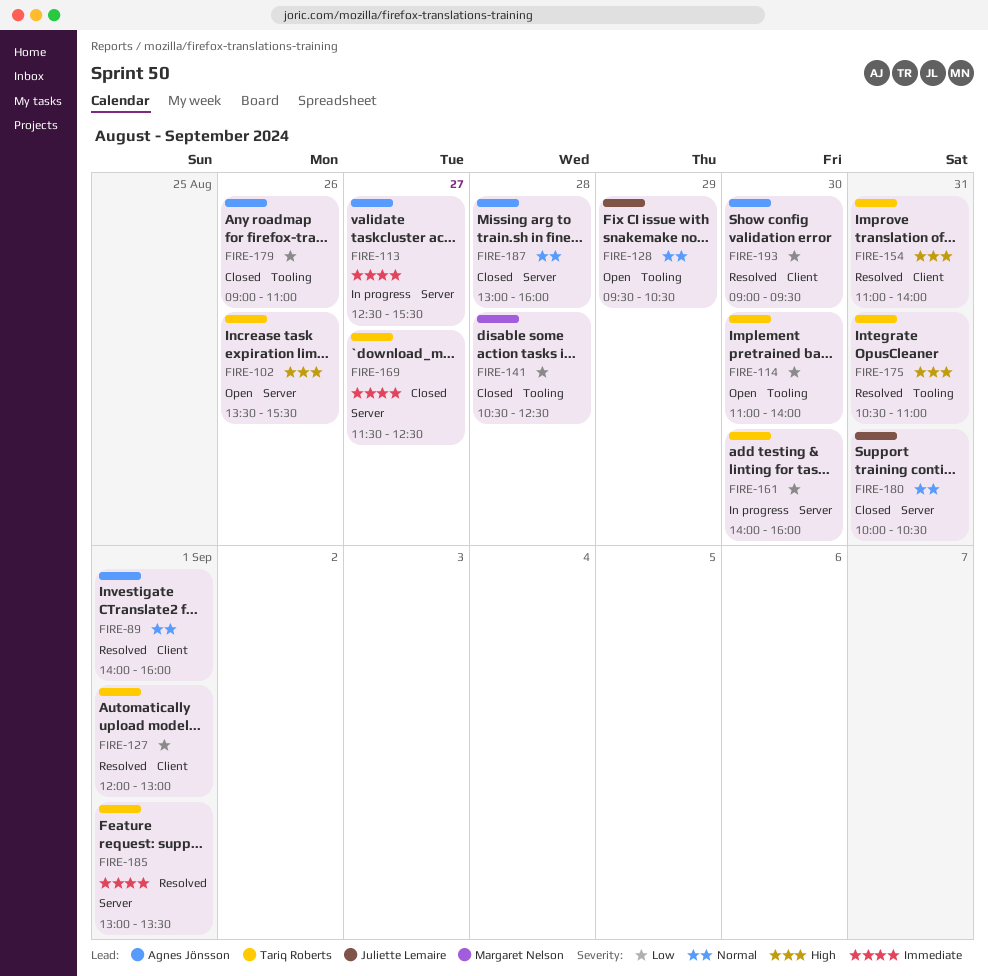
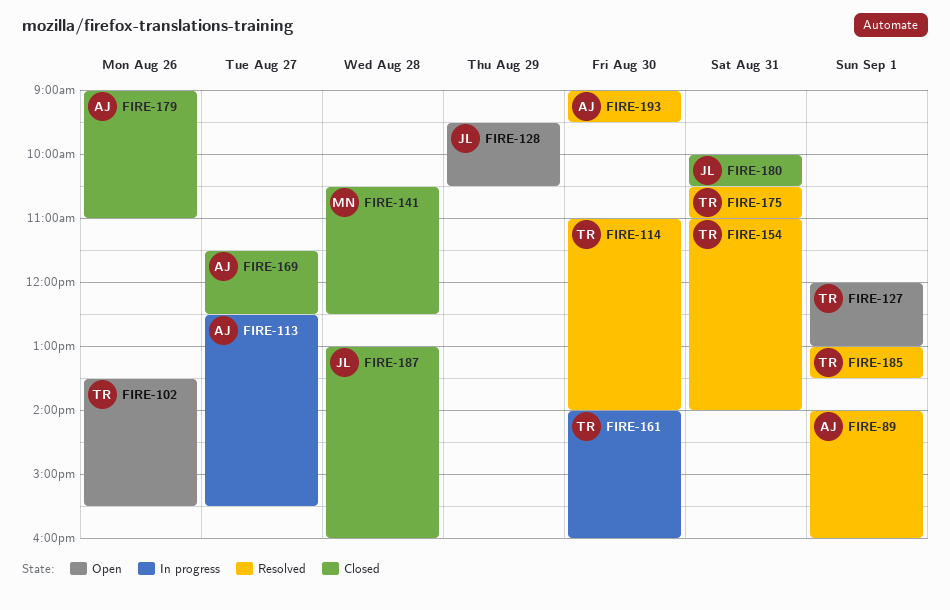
FIRE-114, status: Open -> Resolved
FIRE-127, status: Resolved -> Open
FIRE-169, owner: Tariq Roberts -> Agnes Jönsson
FIRE-187, owner: Agnes Jönsson -> Juliette Lemaire

